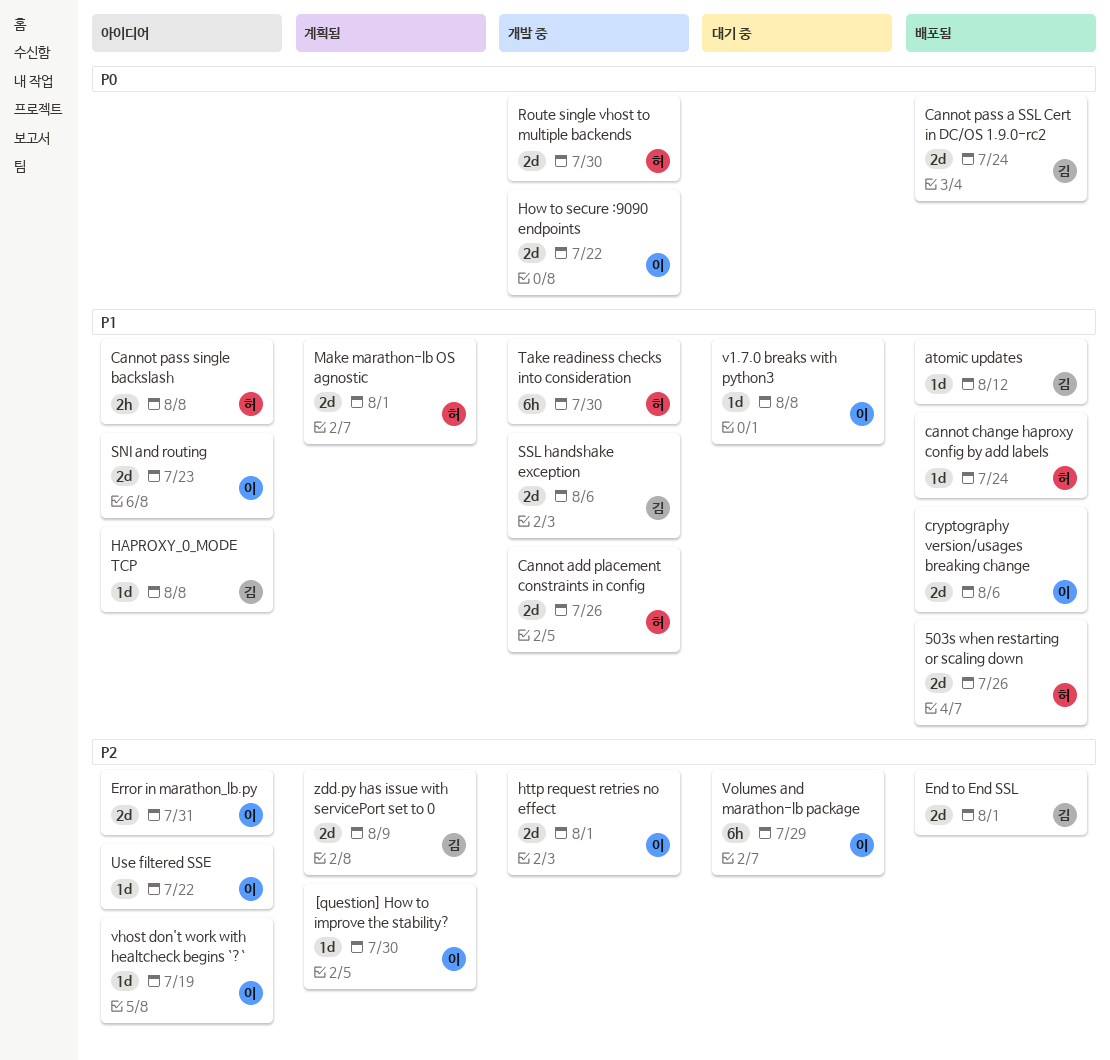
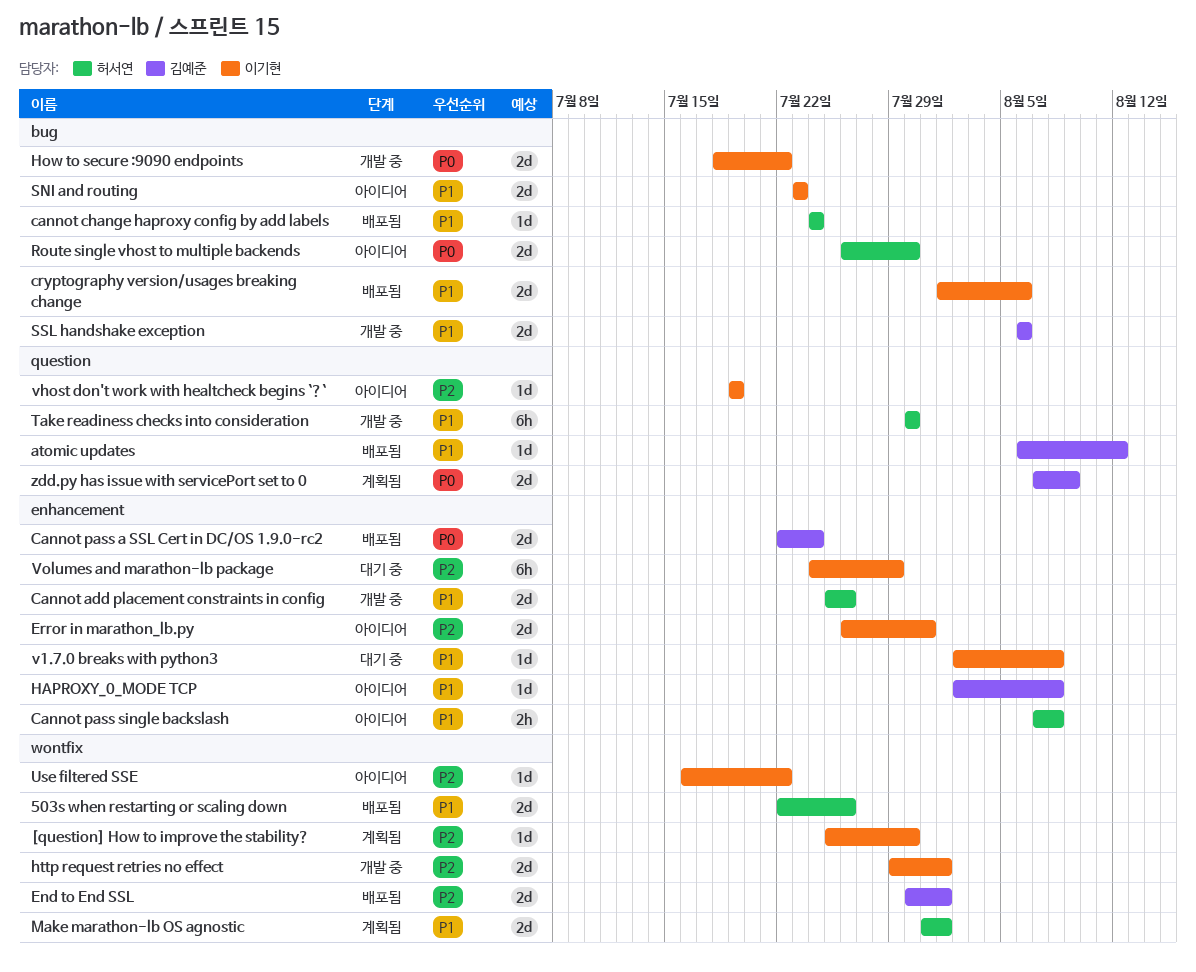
Route single vhost to multiple backends, status: 개발 중 -> 아이디어
zdd.py has issue with servicePort set to 0, priority: P2 -> P0

